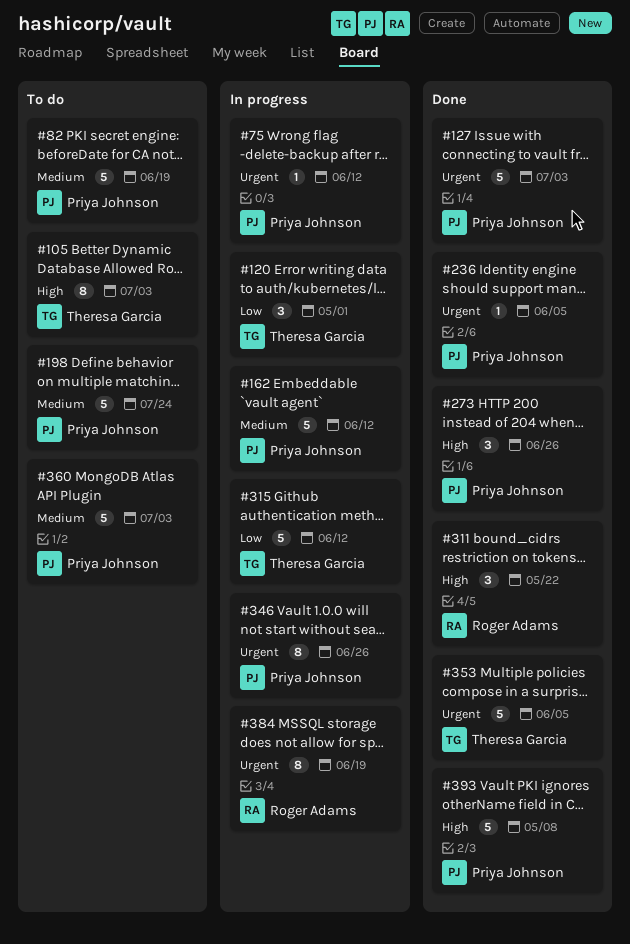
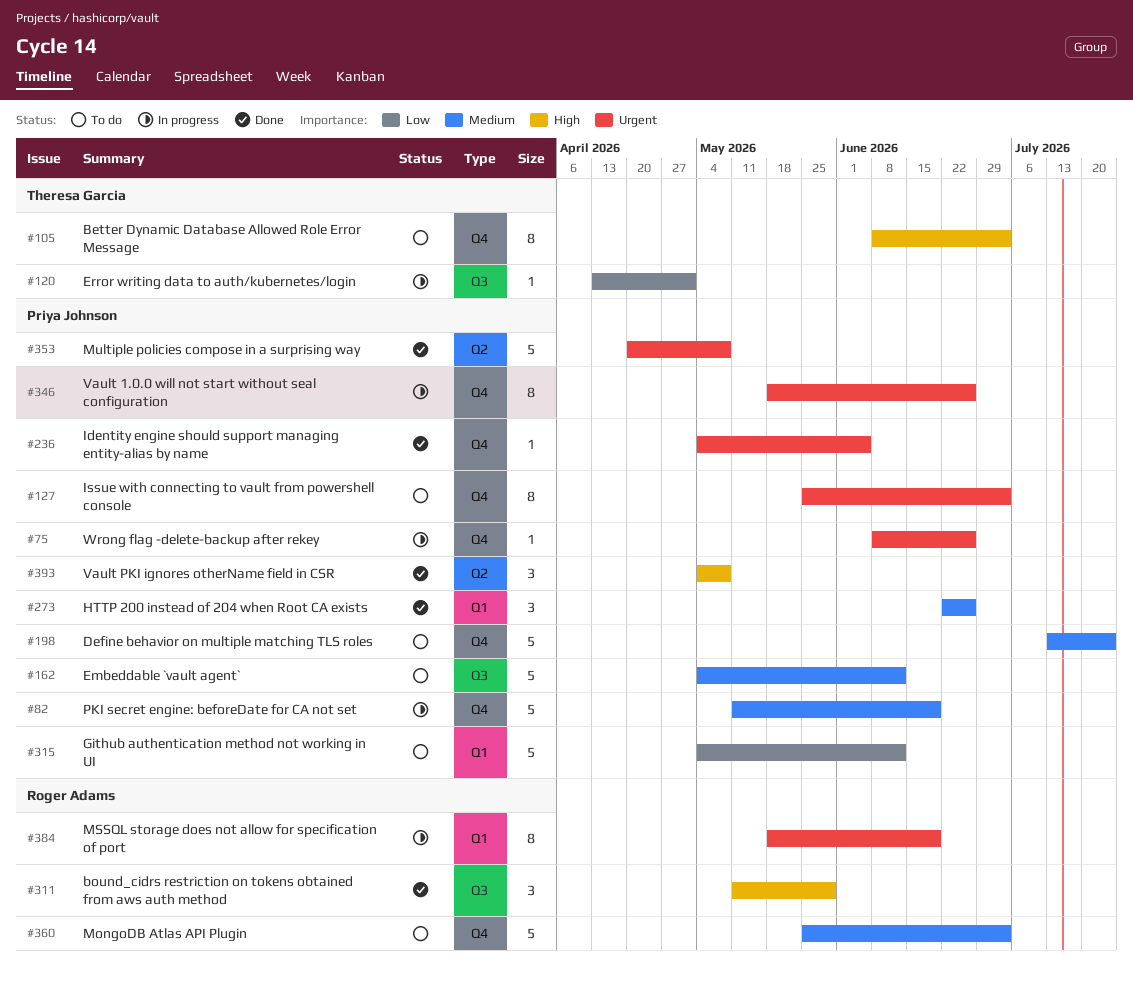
#75, due: Jun 12 -> Jun 26
#82, status: To do -> In progress
#120, estimate: 3 -> 1
#127, status: Done -> To do
#127, estimate: 5 -> 8
#162, status: In progress -> To do
#273, priority: High -> Medium
#311, due: May 22 -> May 29
#315, status: In progress -> To do
#315, owner: Theresa Garcia -> Priya Johnson
#353, owner: Theresa Garcia -> Priya Johnson
#353, due: Jun 5 -> May 8
#360, owner: Priya Johnson -> Roger Adams
#393, estimate: 5 -> 3

